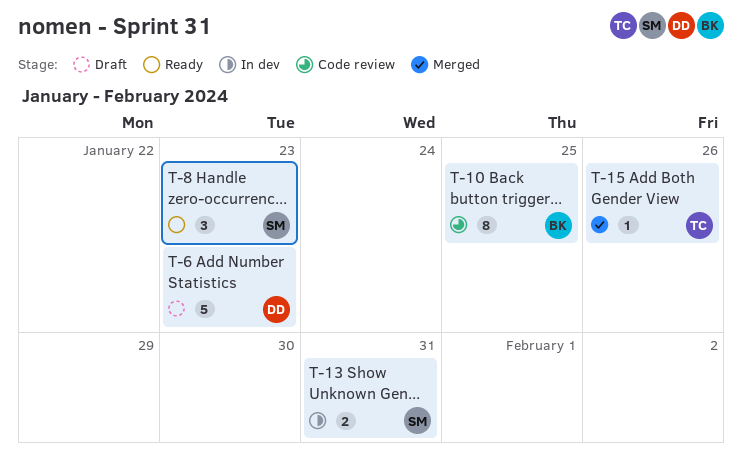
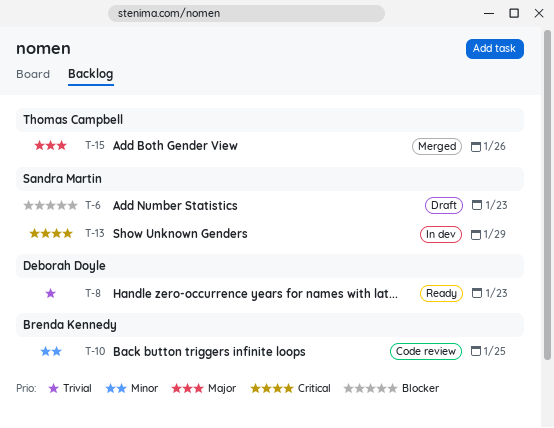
T-6, owner: Deborah Doyle -> Sandra Martin
T-8, owner: Sandra Martin -> Deborah Doyle
T-13, due: Jan 31 -> Jan 29

